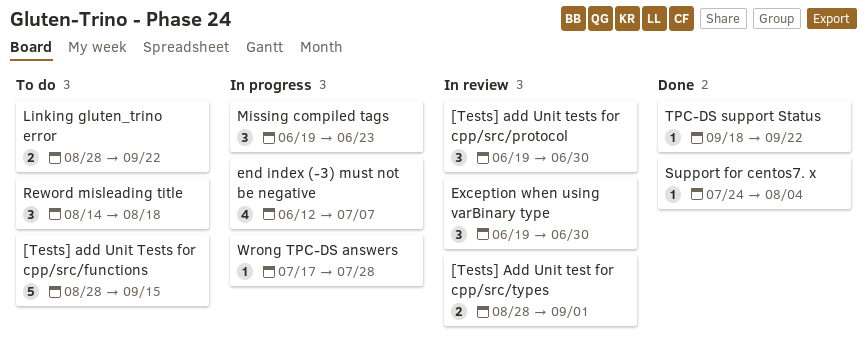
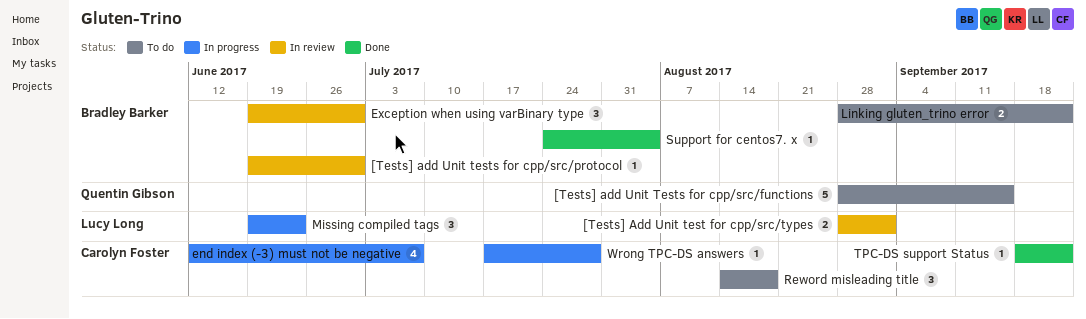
[Tests] add Unit tests for cpp/src/protocol, estimate: 3 -> 1

